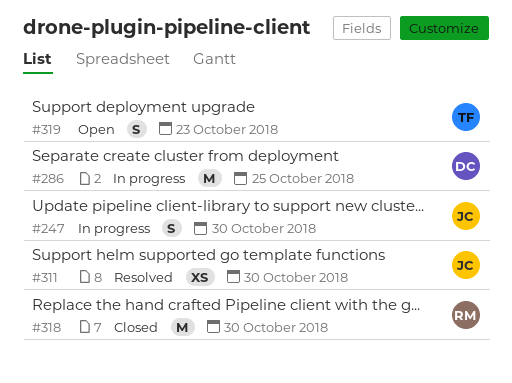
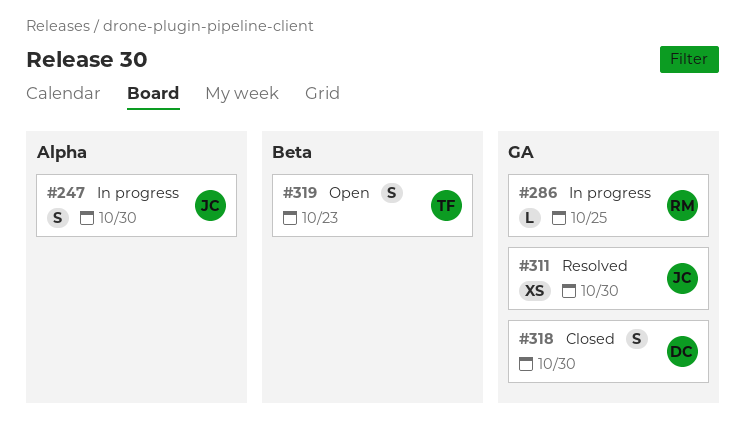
#286, owner: DC -> RM
#286, estimate: M -> L
#318, owner: RM -> DC
#318, estimate: M -> S

